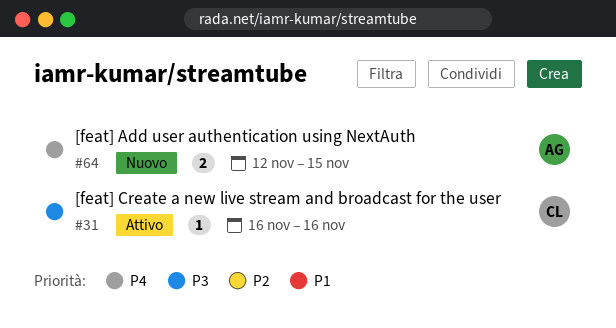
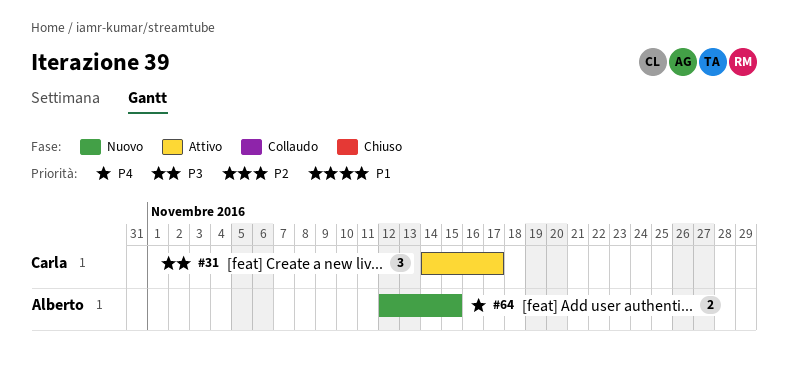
#31, estimate: 1 -> 3
#31, start: Nov 16 -> Nov 14
#31, due: Nov 16 -> Nov 17

